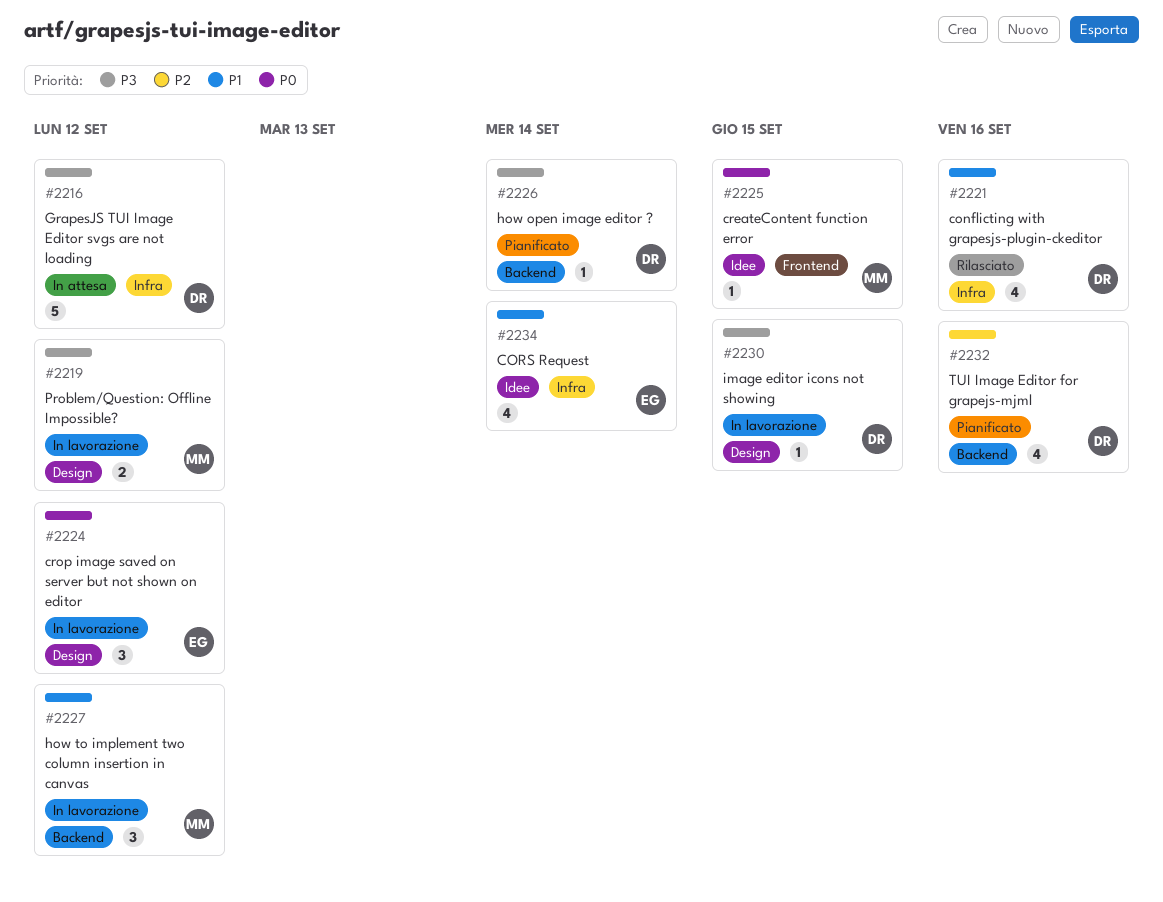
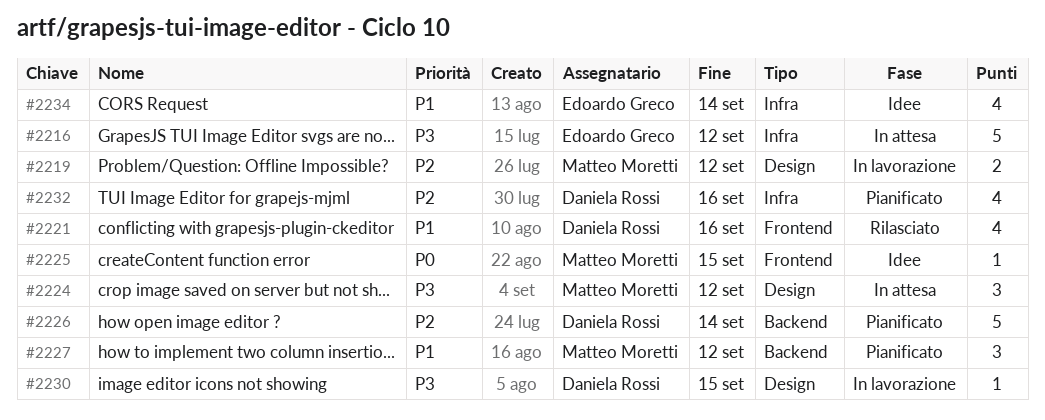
#2216, owner: Daniela Rossi -> Edoardo Greco
#2219, priority: P3 -> P2
#2221, label: Infra -> Frontend
#2224, status: In lavorazione -> In attesa
#2224, owner: Edoardo Greco -> Matteo Moretti
#2224, priority: P0 -> P3
#2226, priority: P3 -> P2
#2226, estimate: 1 -> 5
#2227, status: In lavorazione -> Pianificato
#2232, label: Backend -> Infra

